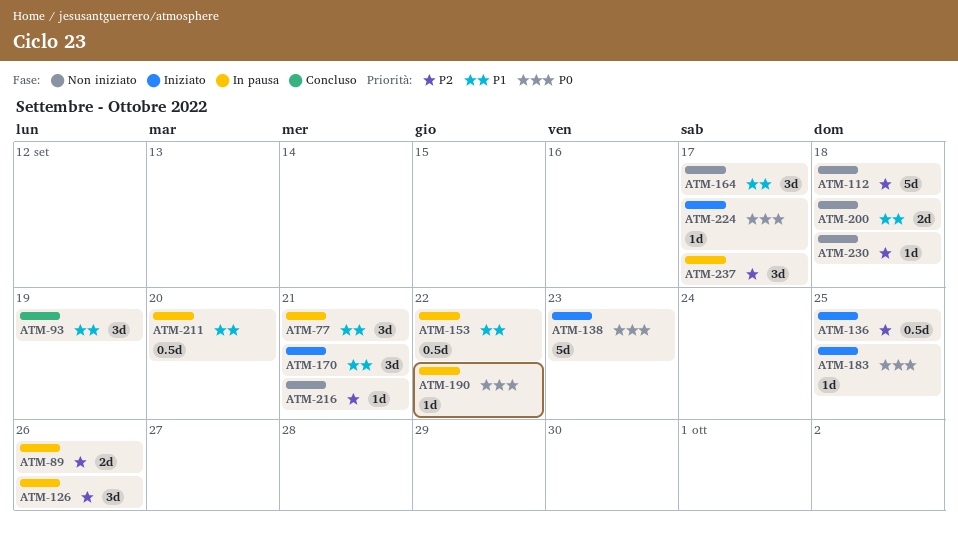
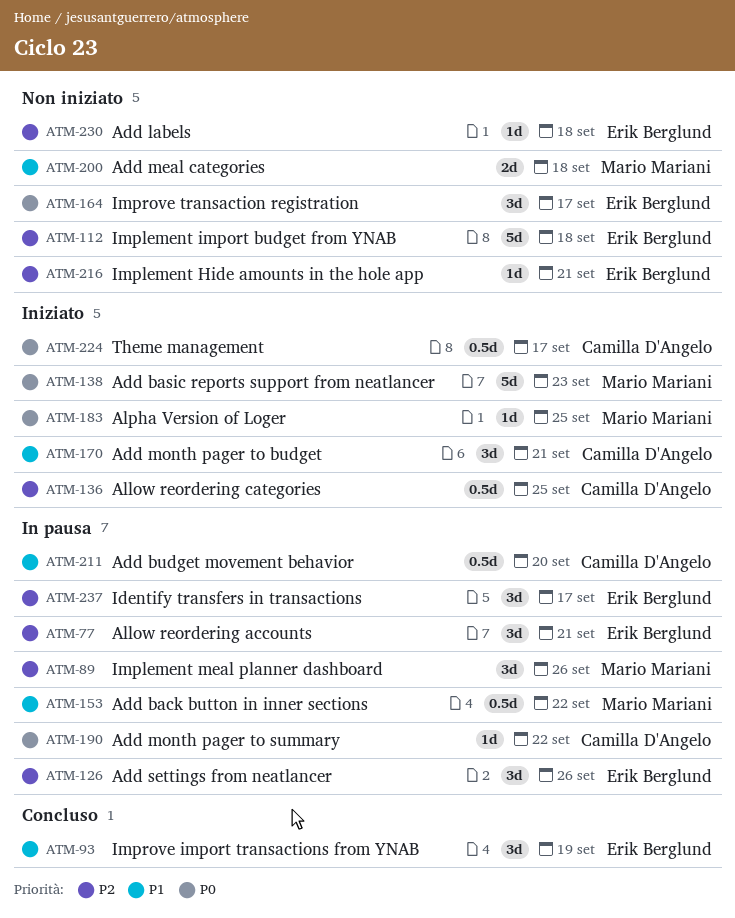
ATM-77, priority: P1 -> P2
ATM-89, estimate: 2d -> 3d
ATM-164, priority: P1 -> P0
ATM-224, estimate: 1d -> 0.5d

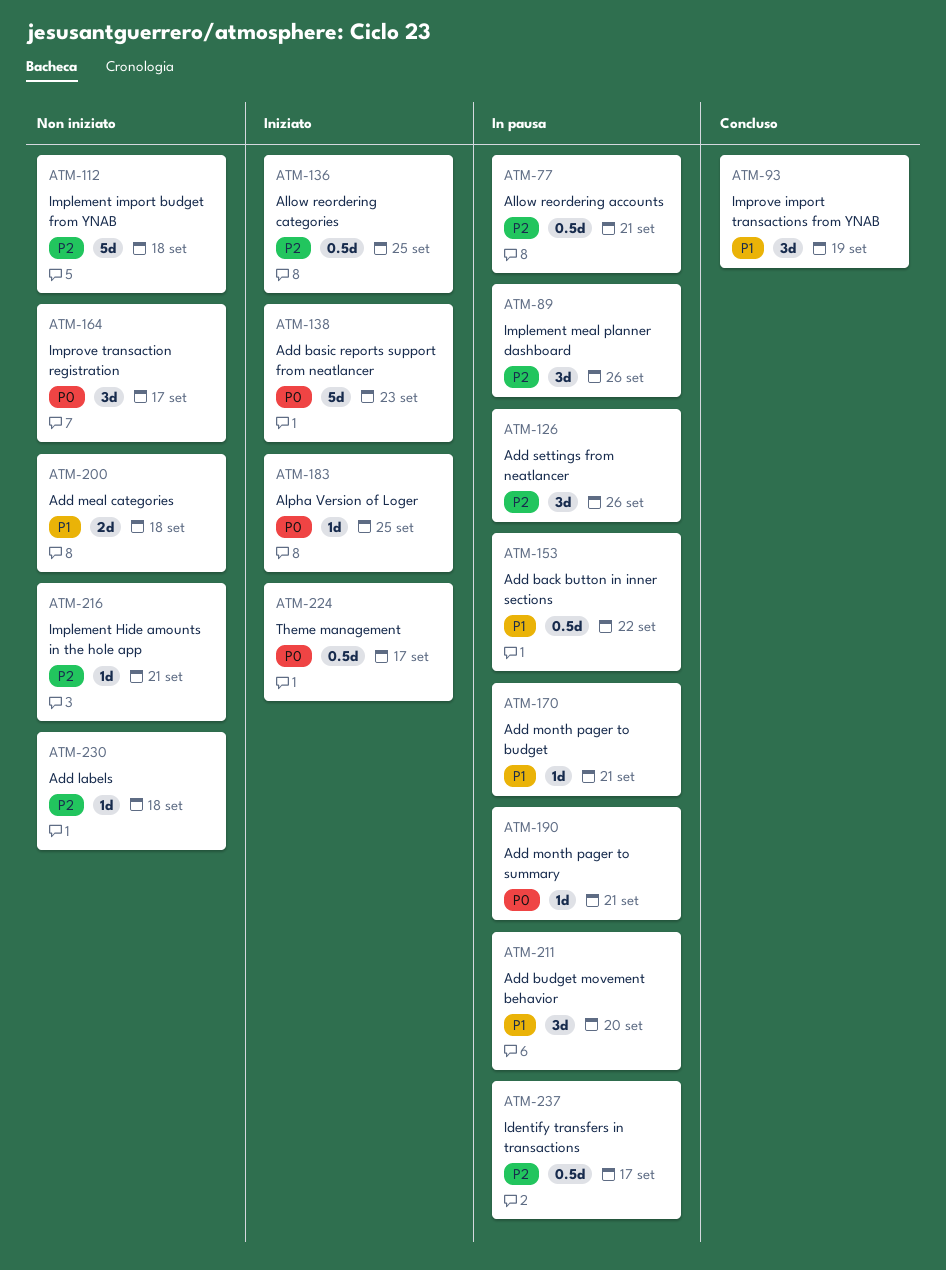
ATM-77, estimate: 3d -> 0.5d
ATM-170, status: Iniziato -> In pausa
ATM-170, estimate: 3d -> 1d
ATM-190, due: Sep 22 -> Sep 21
ATM-211, estimate: 0.5d -> 3d
ATM-237, estimate: 3d -> 0.5d

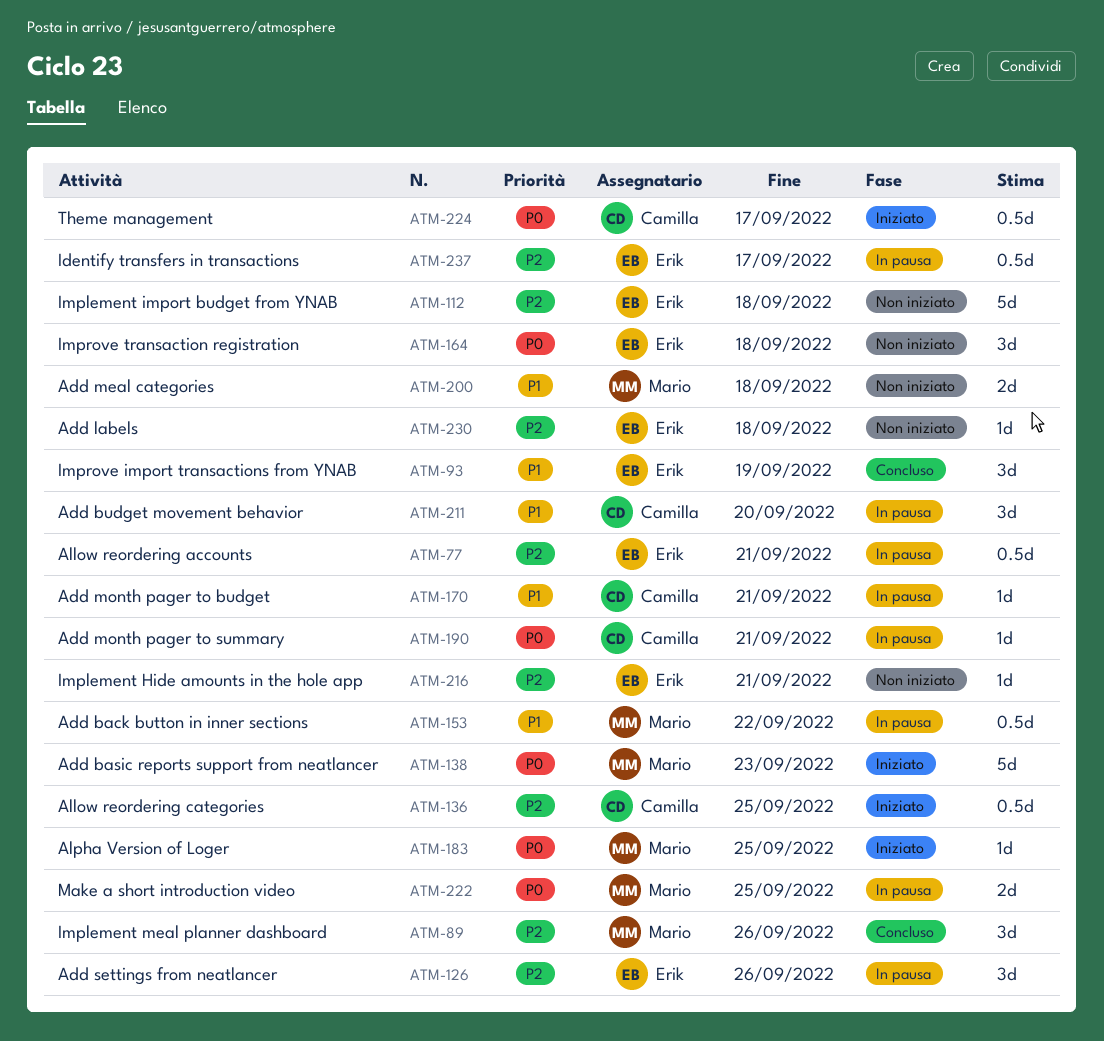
ATM-89, status: In pausa -> Concluso
ATM-164, due: Sep 17 -> Sep 18
ATM-222: none -> present

